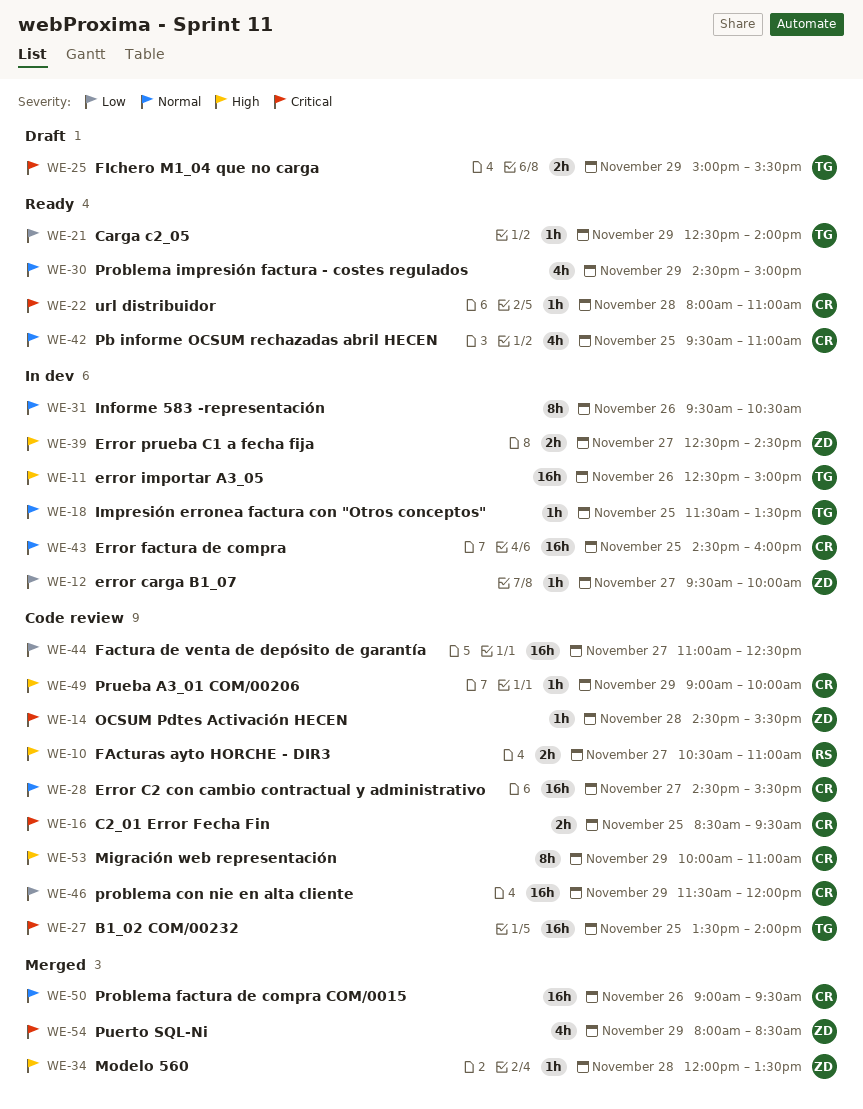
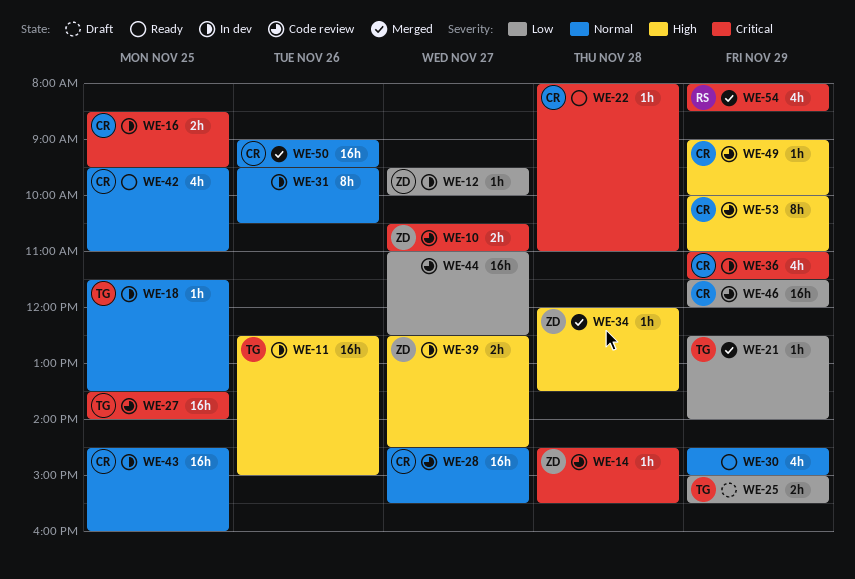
WE-10, owner: RS -> ZD
WE-10, priority: High -> Critical
WE-16, status: Code review -> In dev
WE-21, status: Ready -> Merged
WE-25, priority: Critical -> Low
WE-36: none -> present
WE-54, owner: ZD -> RS

